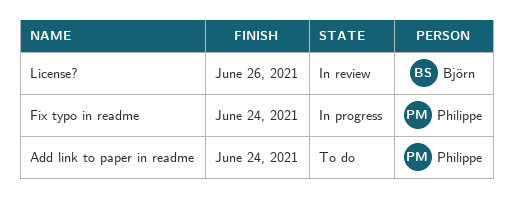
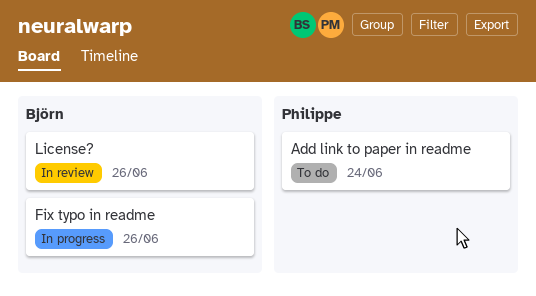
Fix typo in readme, owner: Philippe -> Björn
Fix typo in readme, due: Jun 24 -> Jun 26

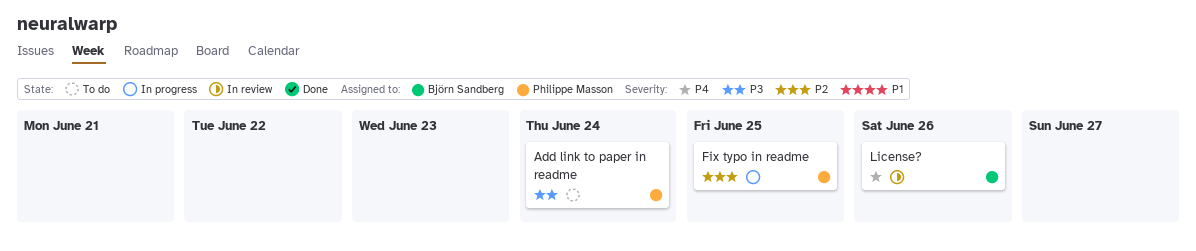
Fix typo in readme, owner: Björn Sandberg -> Philippe Masson
Fix typo in readme, due: Jun 26 -> Jun 25

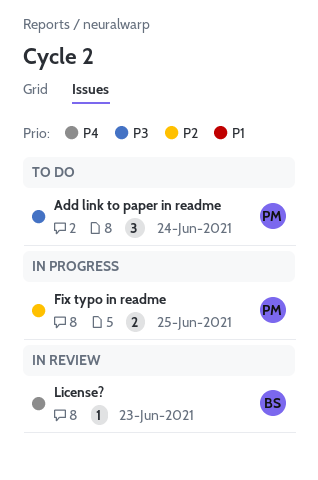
License?, due: Jun 26 -> Jun 23

